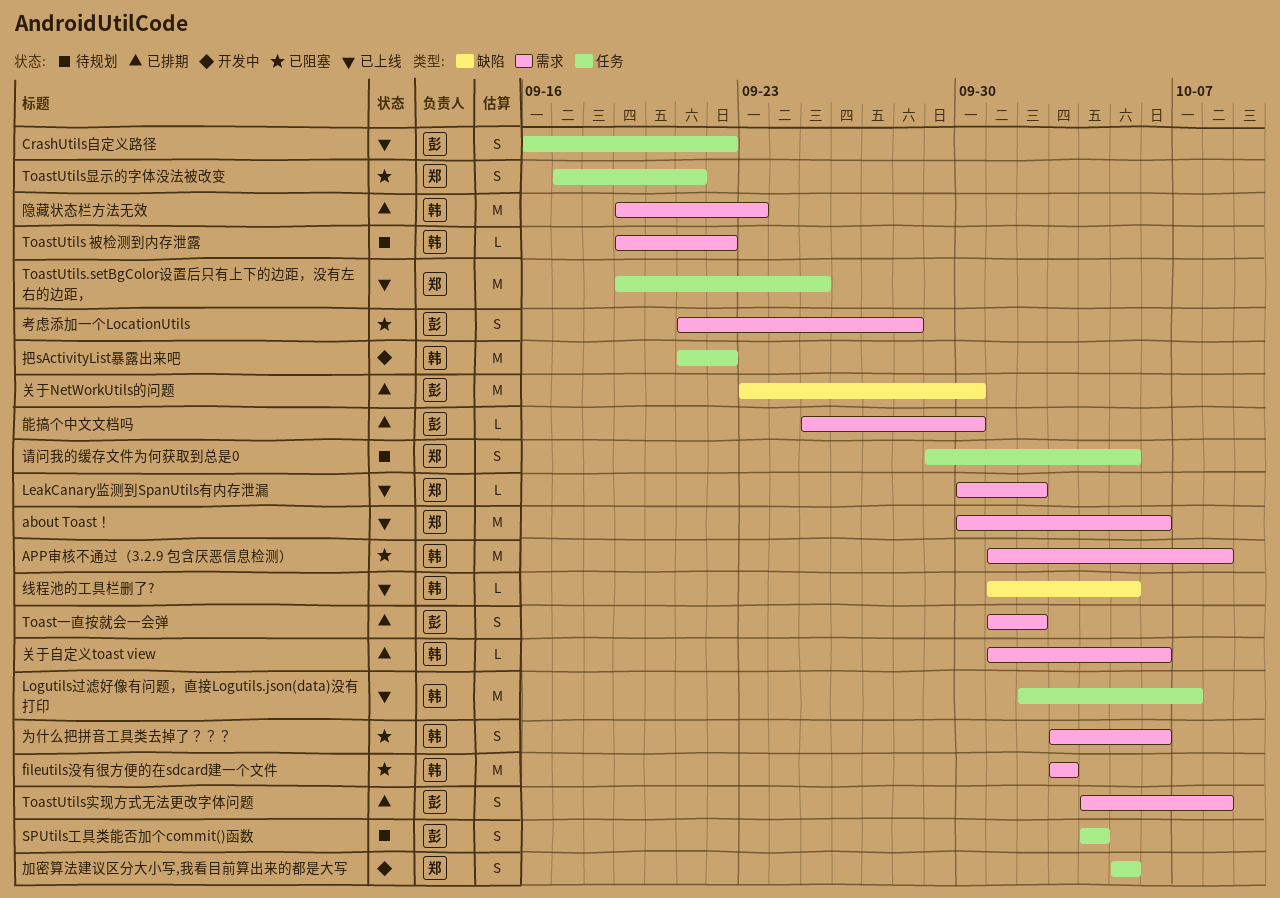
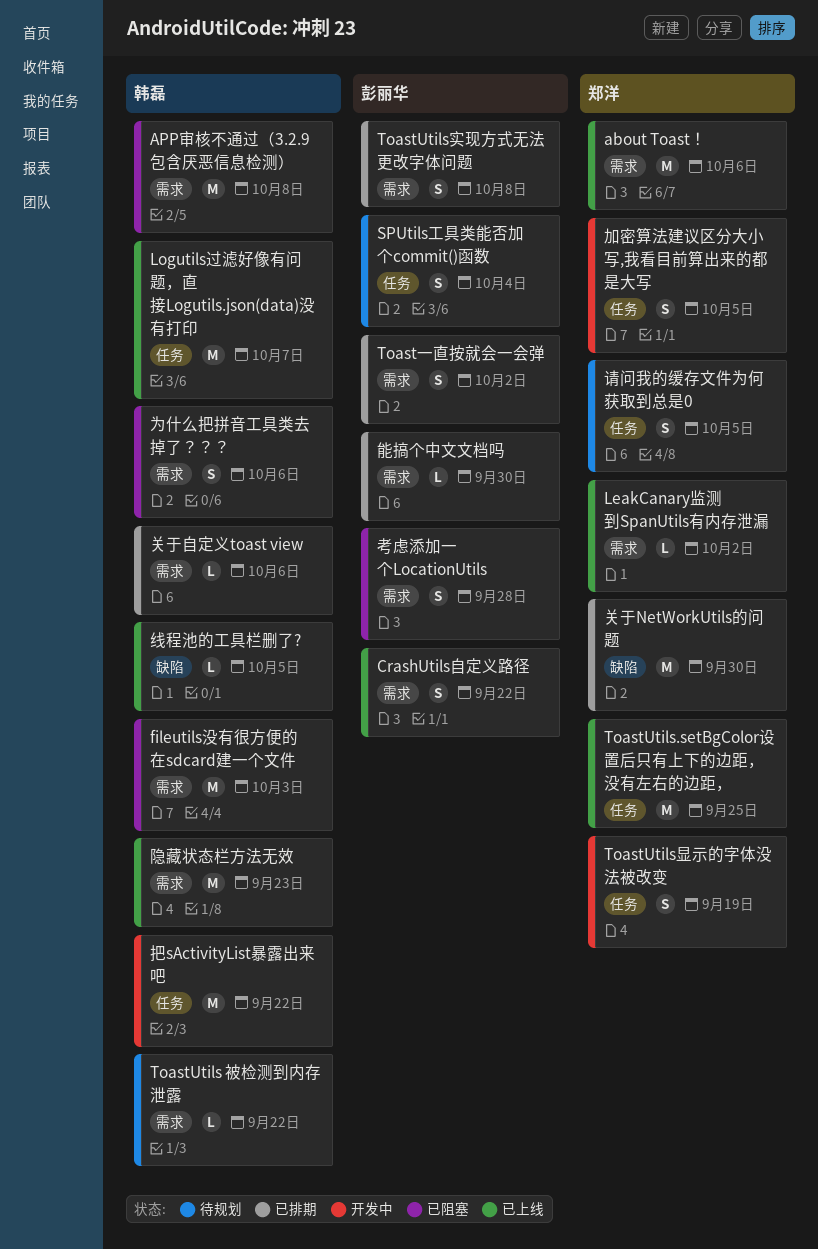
CrashUtils自定义路径, label: 任务 -> 需求
ToastUtils显示的字体没法被改变, status: 已阻塞 -> 开发中
ToastUtils显示的字体没法被改变, due: Sep 21 -> Sep 19
关于NetWorkUtils的问题, owner: 彭丽华 -> 郑洋
隐藏状态栏方法无效, status: 已排期 -> 已上线

